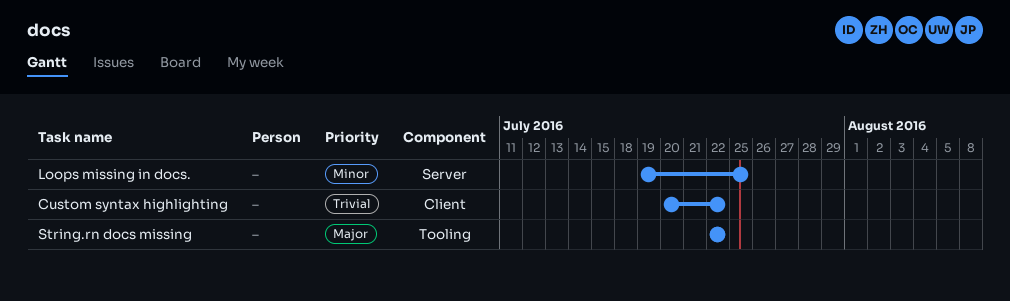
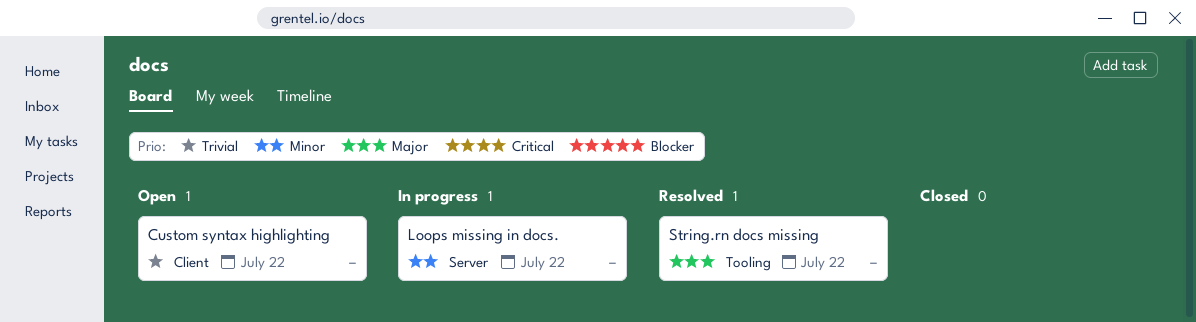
Loops missing in docs., due: Jul 25 -> Jul 22

